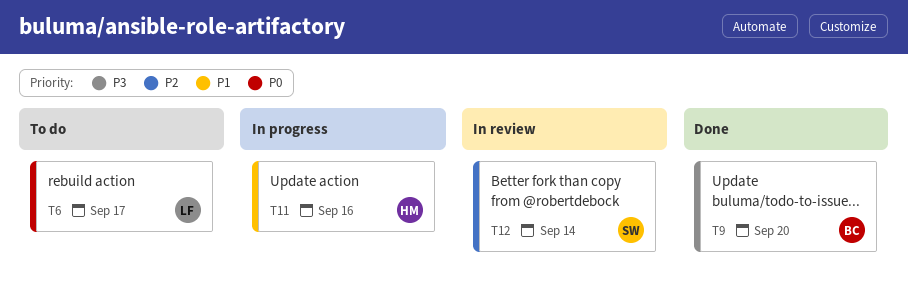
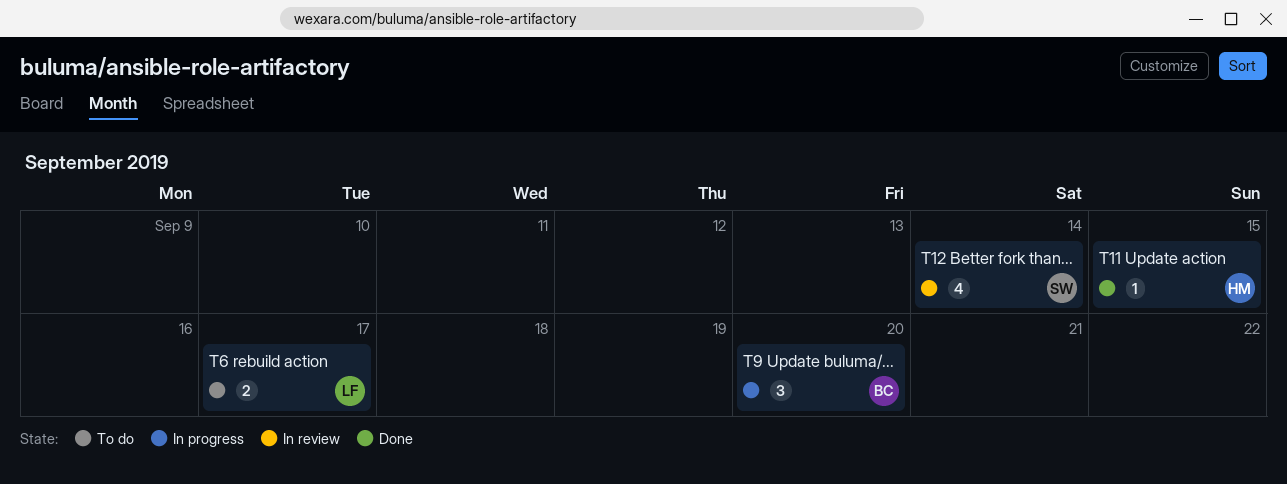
T9, status: Done -> In progress
T11, status: In progress -> Done
T11, due: Sep 16 -> Sep 15

